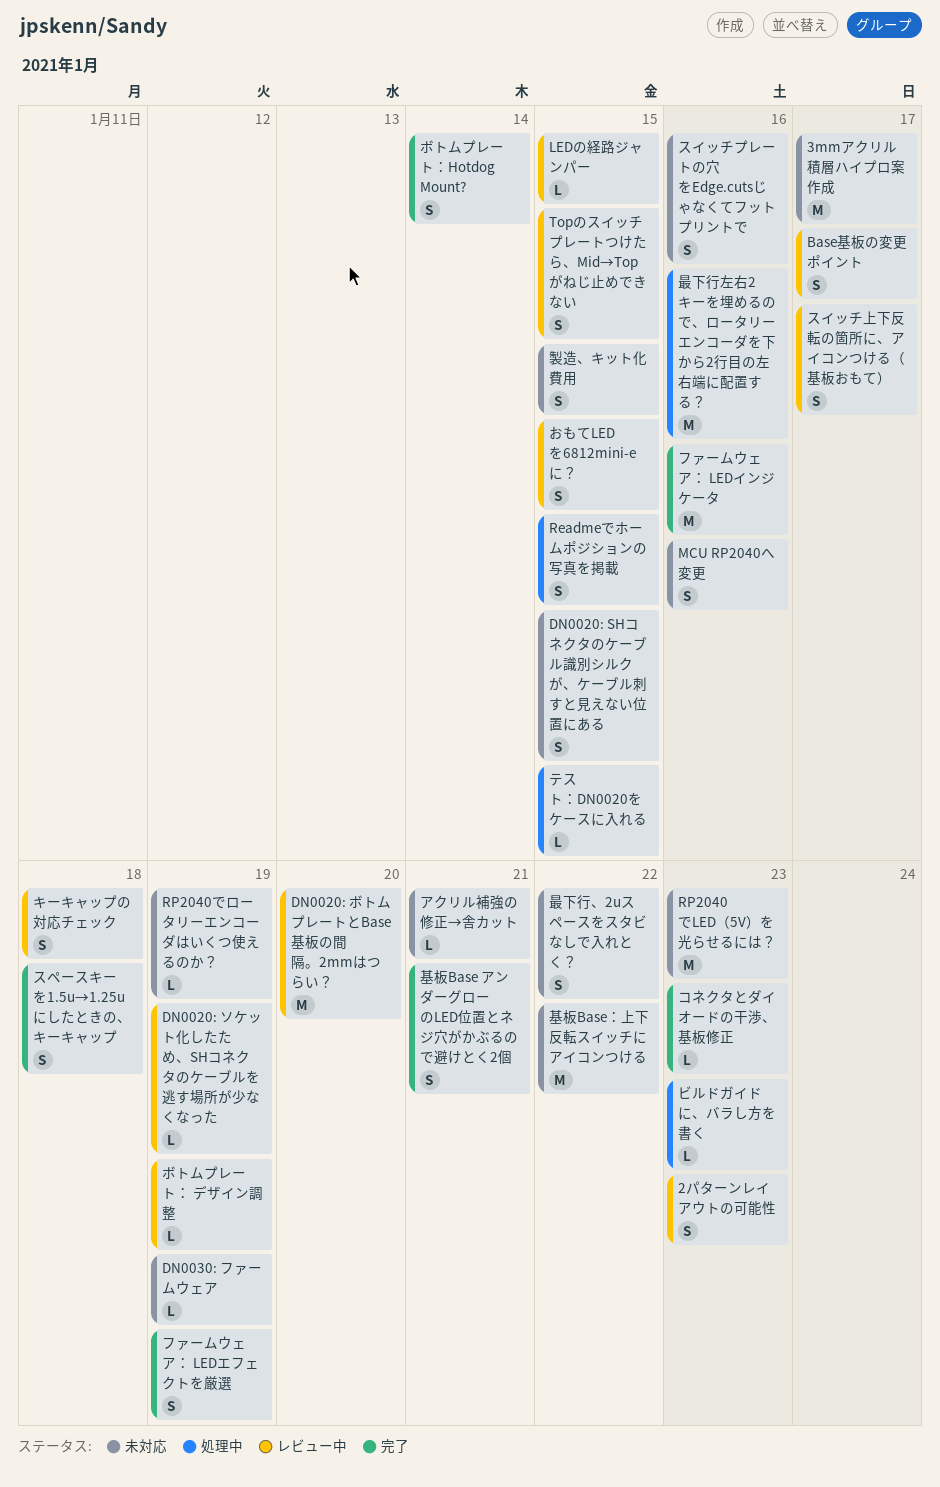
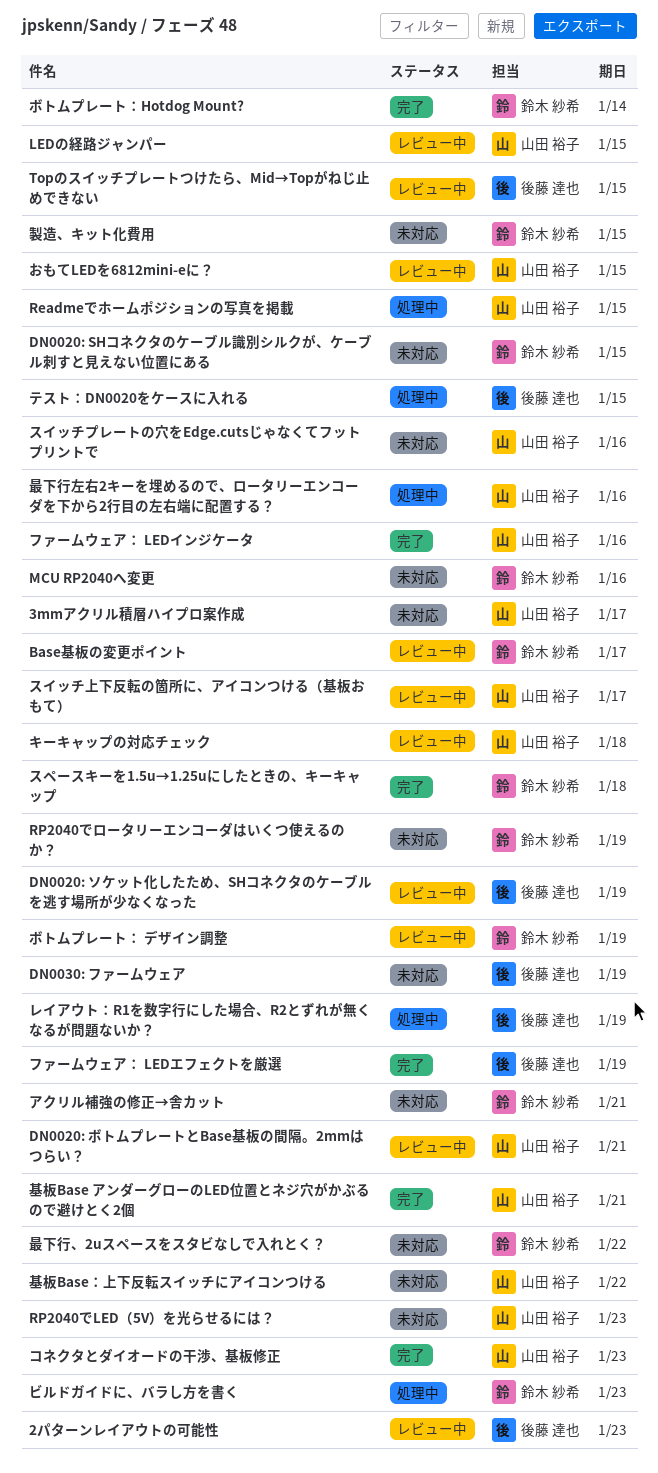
DN0020: ボトムプレートとBase基板の間隔。2mmはつらい？, due: Jan 20 -> Jan 21
レイアウト：R1を数字行にした場合、R2とずれが無くなるが問題ないか？: none -> present

